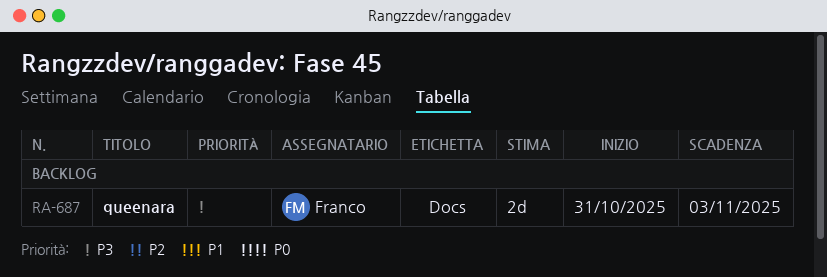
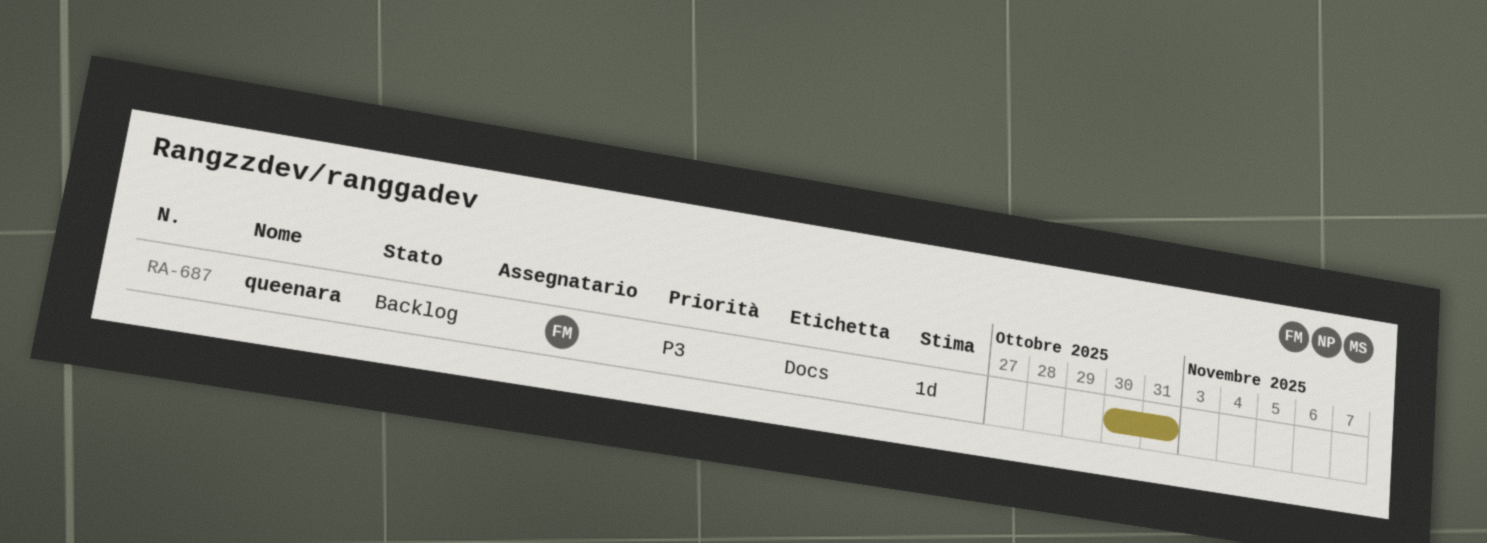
RA-687, estimate: 2d -> 1d
RA-687, start: Oct 31 -> Oct 30
RA-687, due: Nov 3 -> Oct 31

